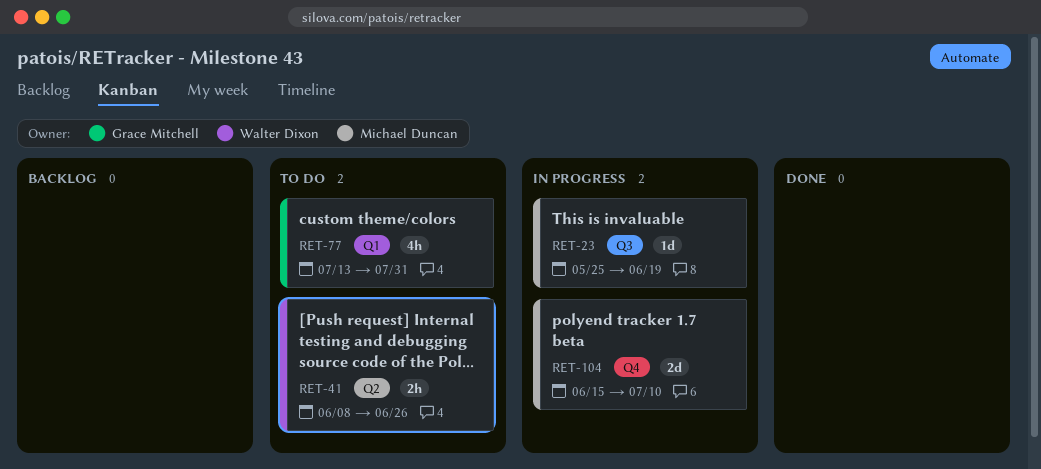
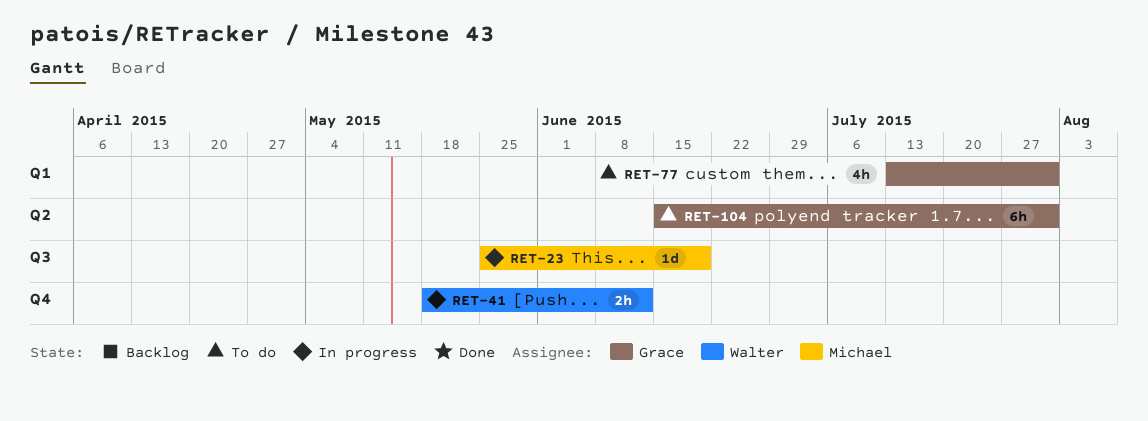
RET-41, status: To do -> In progress
RET-41, label: Q2 -> Q4
RET-41, start: Jun 8 -> May 18
RET-41, due: Jun 26 -> Jun 12
RET-104, status: In progress -> To do
RET-104, owner: Michael Duncan -> Grace Mitchell
RET-104, label: Q4 -> Q2
RET-104, estimate: 2d -> 6h
RET-104, due: Jul 10 -> Jul 31

